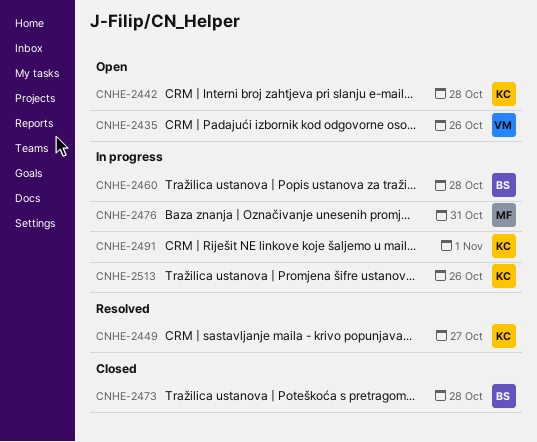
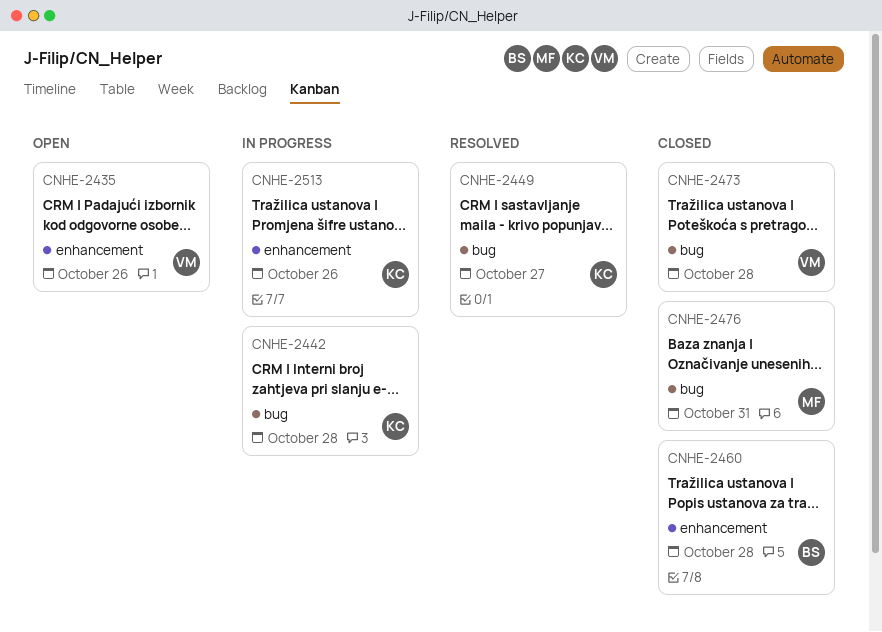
CNHE-2442, status: Open -> In progress
CNHE-2460, status: In progress -> Closed
CNHE-2473, owner: BS -> VM
CNHE-2476, status: In progress -> Closed
CNHE-2491: present -> none

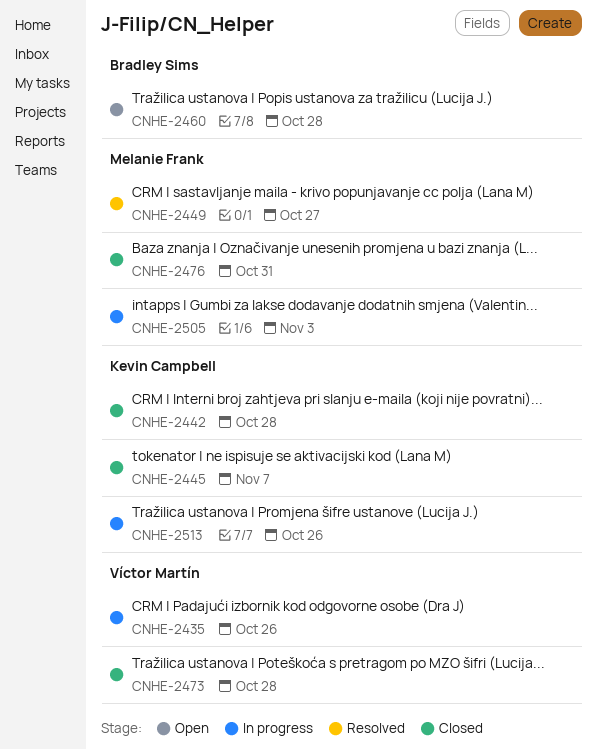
CNHE-2435, status: Open -> In progress
CNHE-2442, status: In progress -> Closed
CNHE-2445: none -> present
CNHE-2449, owner: Kevin Campbell -> Melanie Frank
CNHE-2460, status: Closed -> Open
CNHE-2505: none -> present

